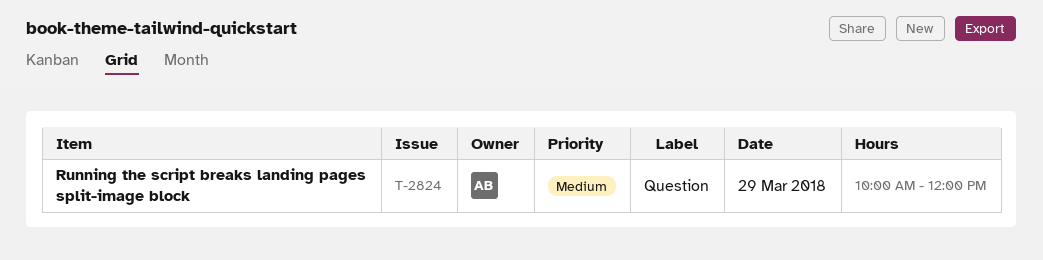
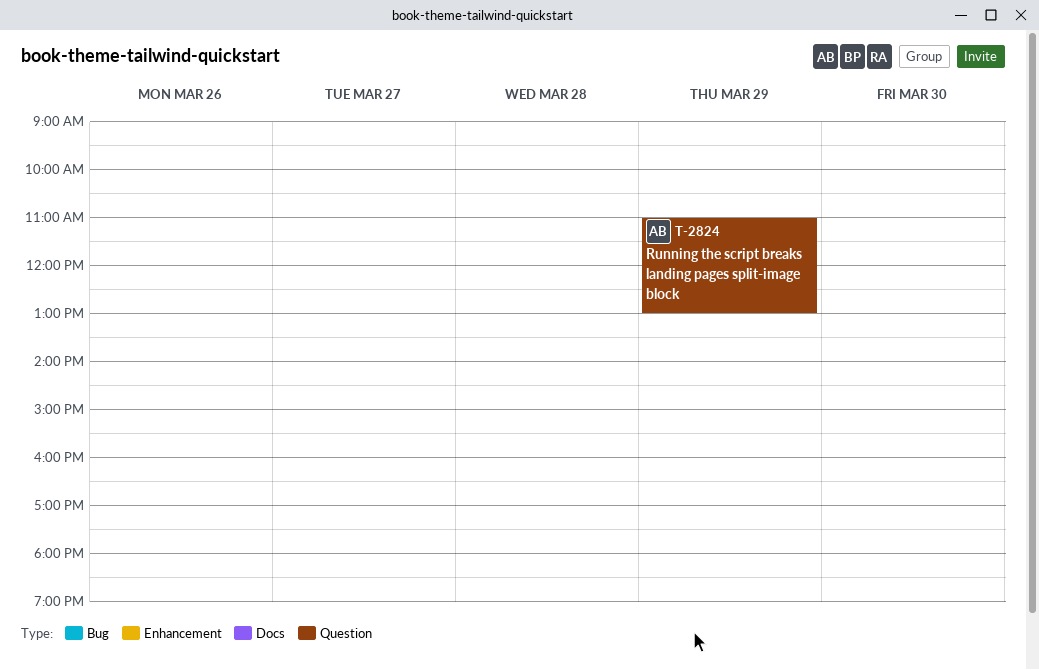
T-2824, begins: 10:00 -> 11:00
T-2824, ends: 12:00 -> 13:00

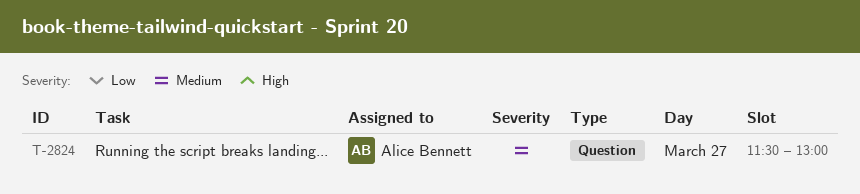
T-2824, day: Mar 29 -> Mar 27
T-2824, begins: 11:00 -> 11:30

